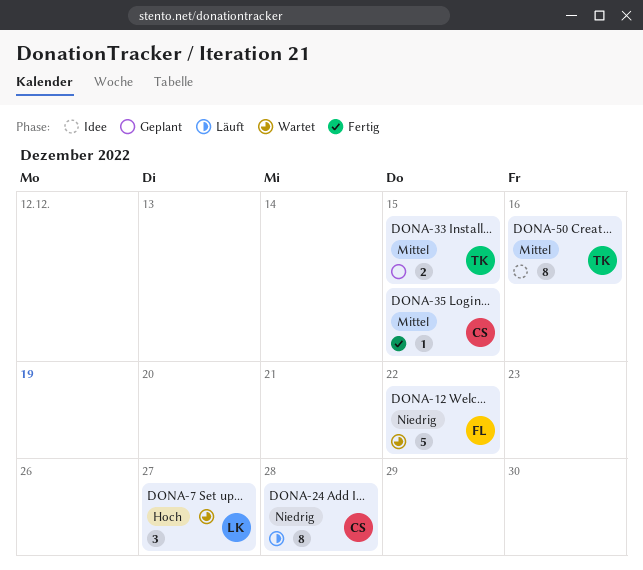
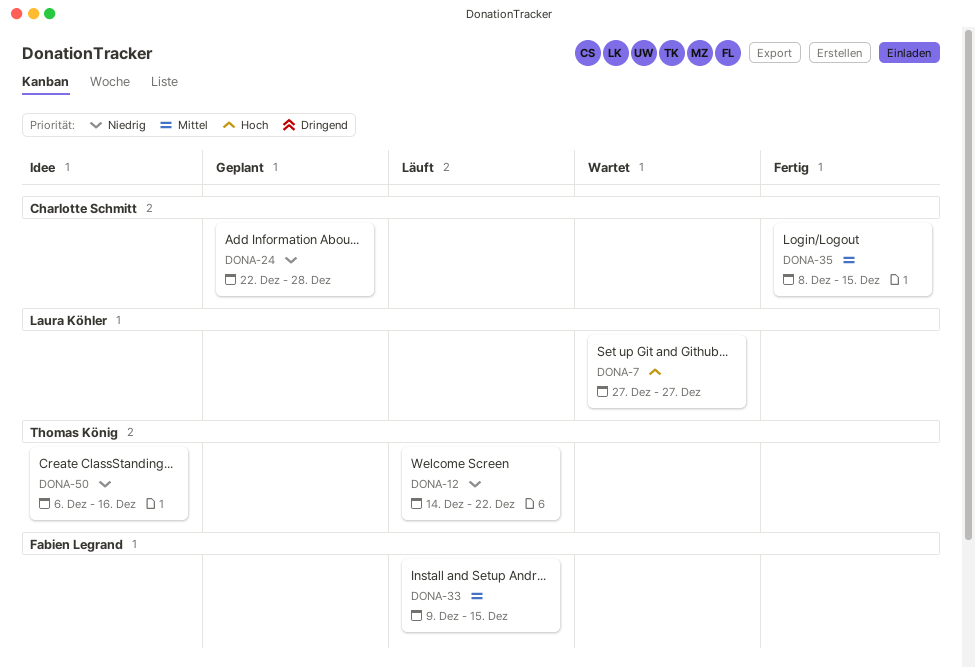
DONA-12, status: Wartet -> Läuft
DONA-12, owner: Fabien Legrand -> Thomas König
DONA-24, status: Läuft -> Geplant
DONA-33, status: Geplant -> Läuft
DONA-33, owner: Thomas König -> Fabien Legrand
DONA-50, priority: Mittel -> Niedrig

